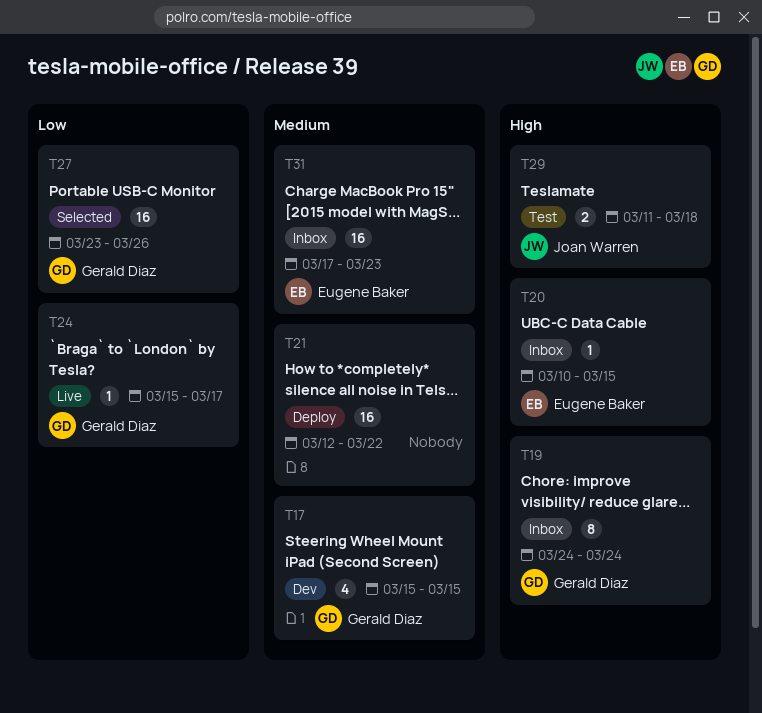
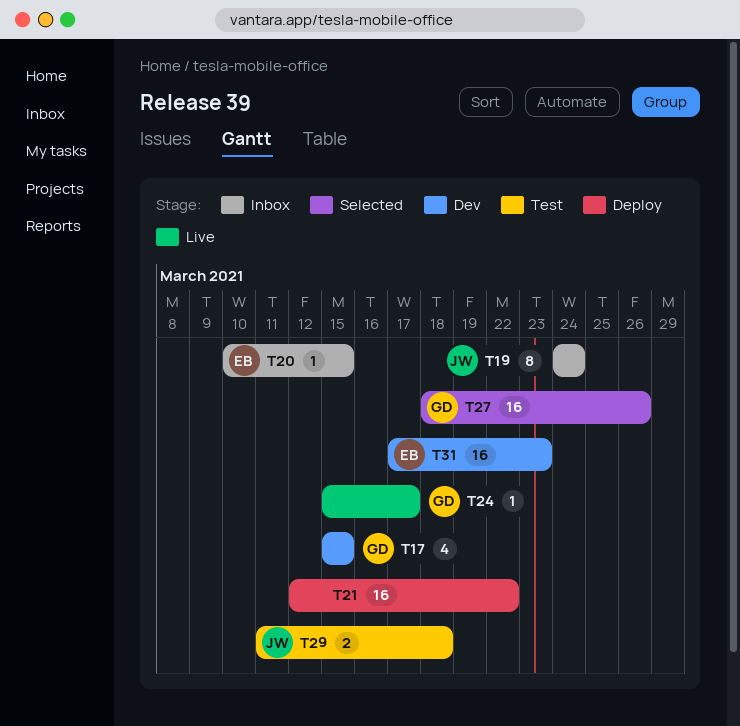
T19, owner: Gerald Diaz -> Joan Warren
T27, start: Mar 23 -> Mar 18
T31, status: Inbox -> Dev

